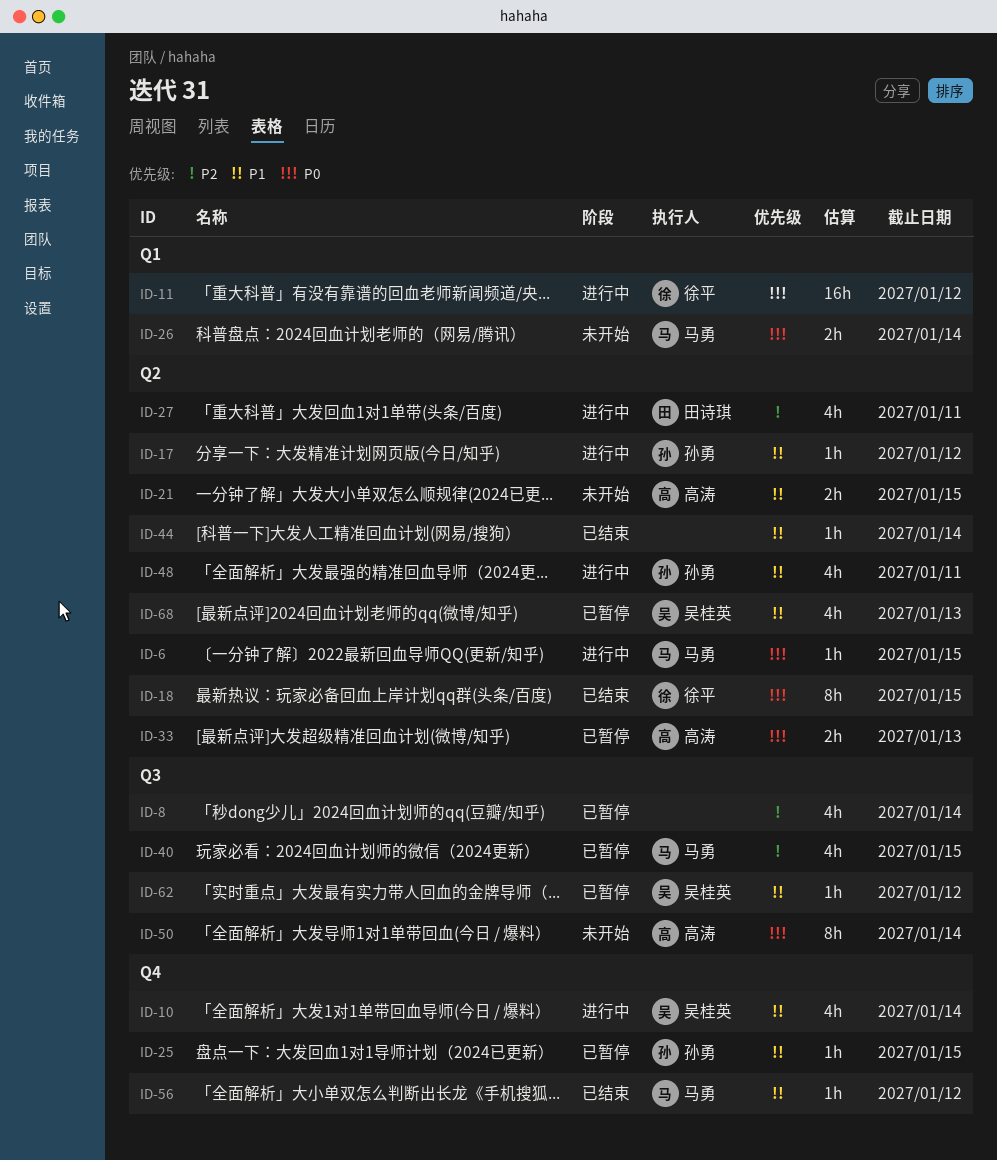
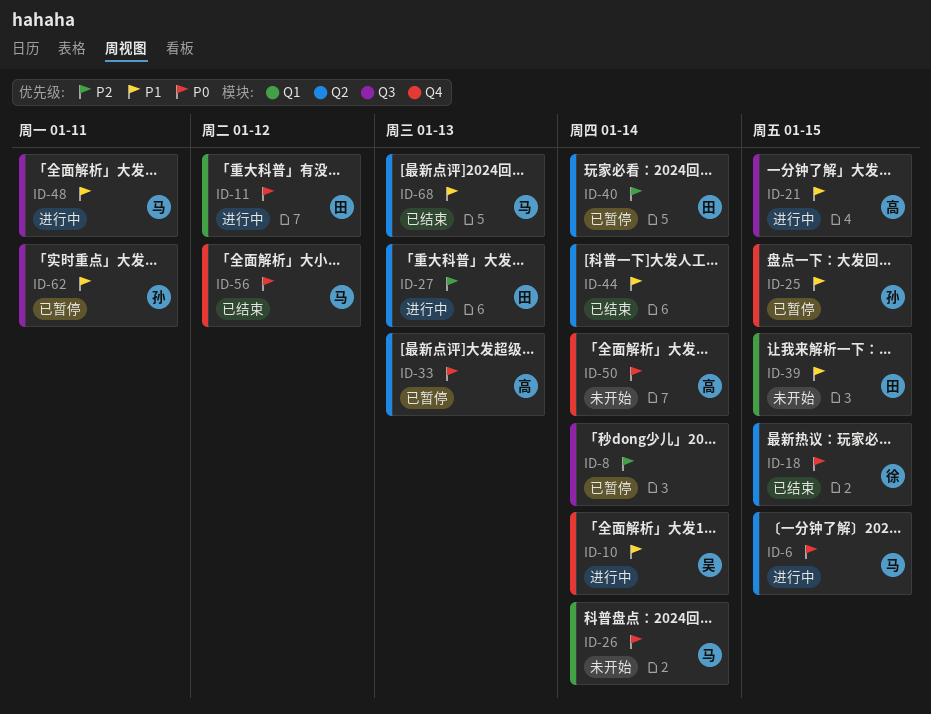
ID-11, owner: 徐平 -> 田诗琪
ID-17: present -> none
ID-21, status: 未开始 -> 进行中
ID-21, label: Q2 -> Q3
ID-27, due: Jan 11 -> Jan 13
ID-39: none -> present
ID-40, owner: 马勇 -> 田诗琪
ID-40, label: Q3 -> Q2
ID-40, due: Jan 15 -> Jan 14
ID-48, owner: 孙勇 -> 马勇
ID-48, label: Q2 -> Q3
ID-50, label: Q3 -> Q4
ID-56, priority: P1 -> P0
ID-62, owner: 吴桂英 -> 孙勇
ID-62, due: Jan 12 -> Jan 11
ID-68, status: 已暂停 -> 已结束
ID-68, owner: 吴桂英 -> 马勇

